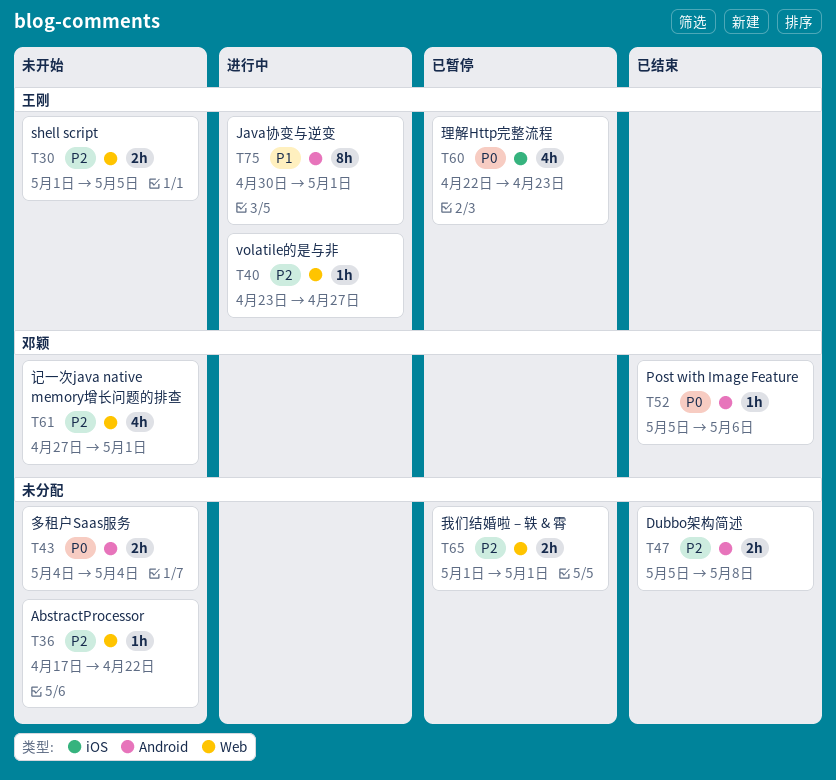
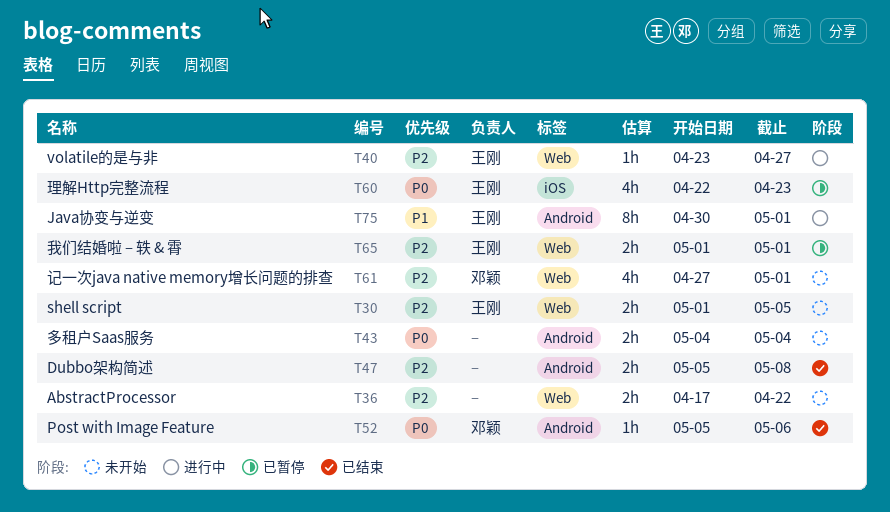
T36, estimate: 1h -> 2h
T65, owner: none -> 王刚

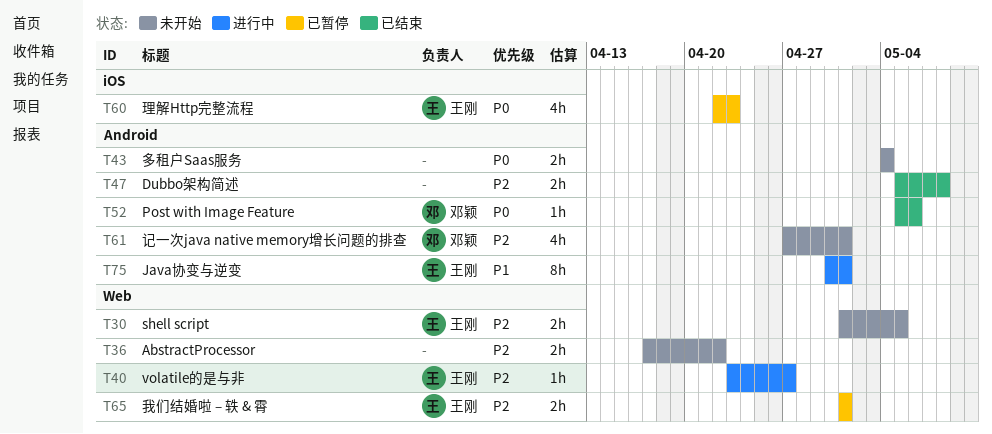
T61, label: Web -> Android

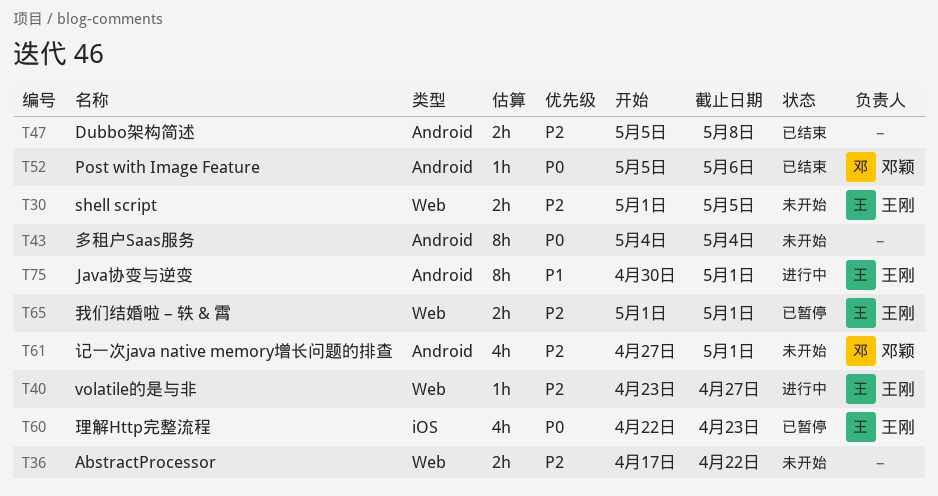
T43, estimate: 2h -> 8h

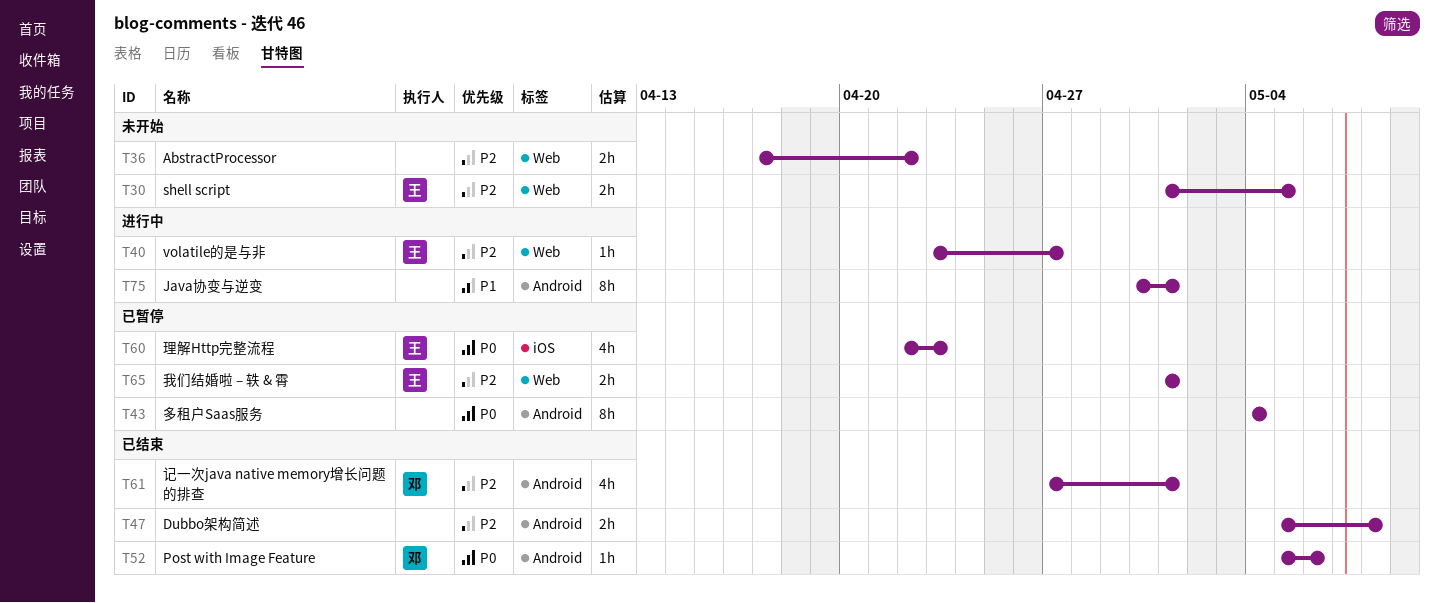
T43, status: 未开始 -> 已暂停
T61, status: 未开始 -> 已结束
T75, owner: 王刚 -> none

